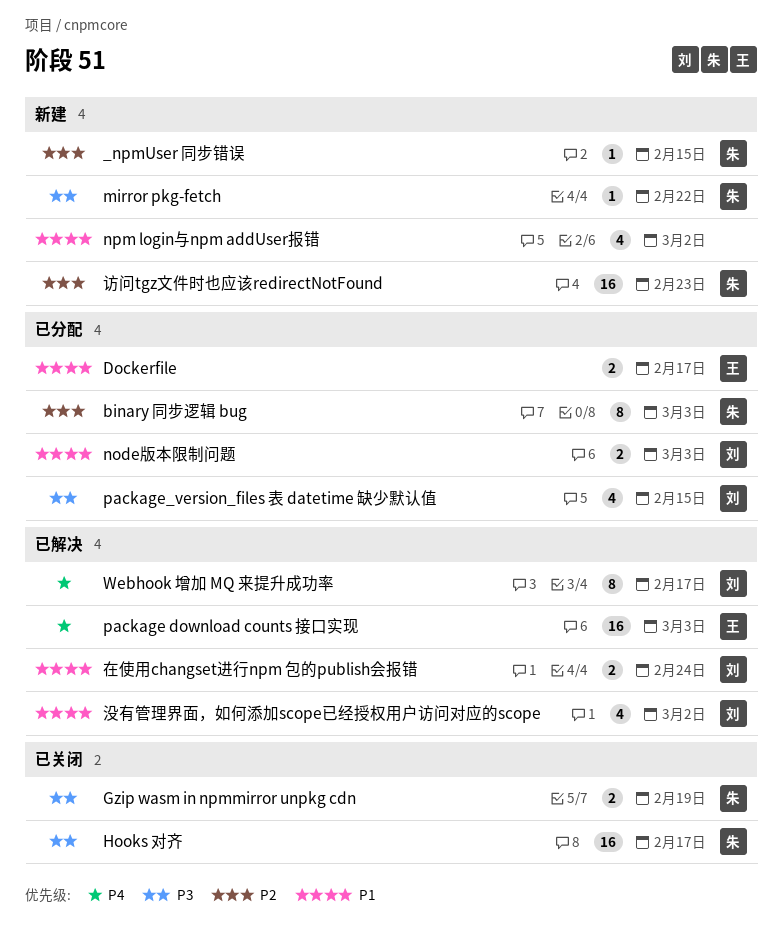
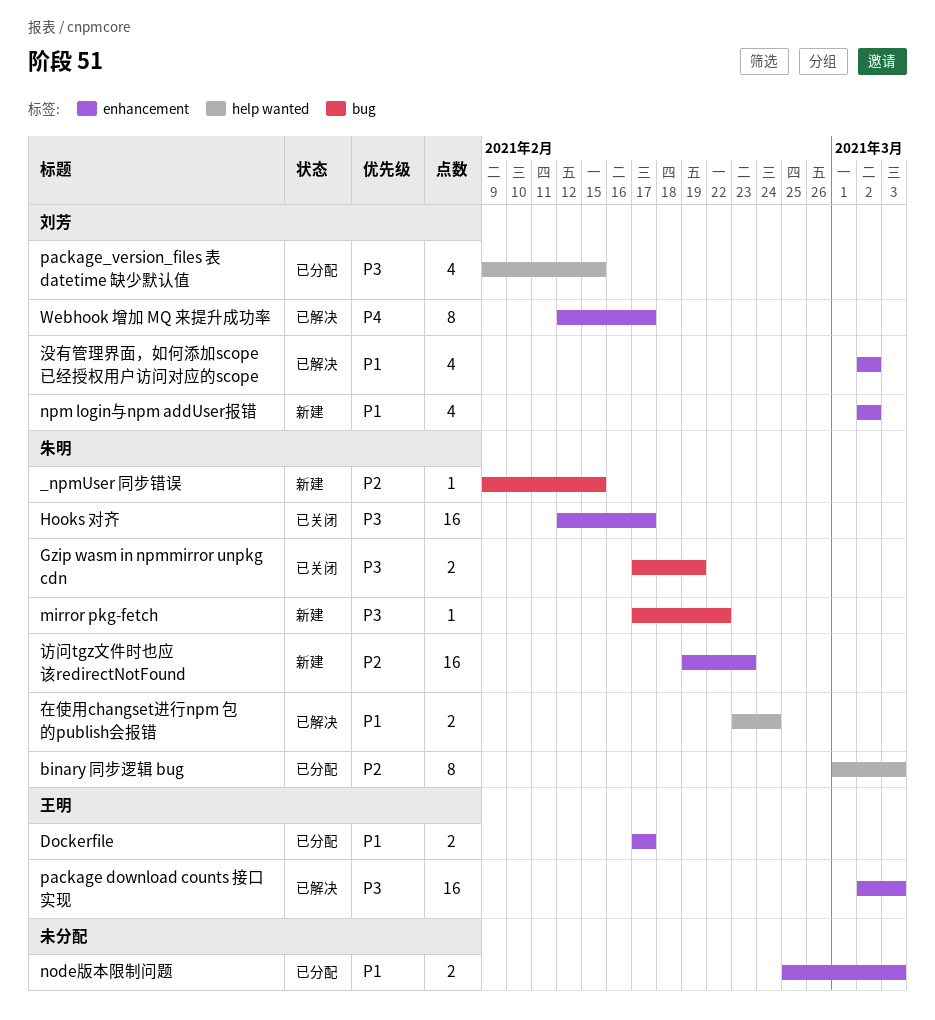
node版本限制问题, owner: 刘芳 -> none
npm login与npm addUser报错, owner: none -> 刘芳
package download counts 接口实现, priority: P4 -> P3
在使用changset进行npm 包的publish会报错, owner: 刘芳 -> 朱明

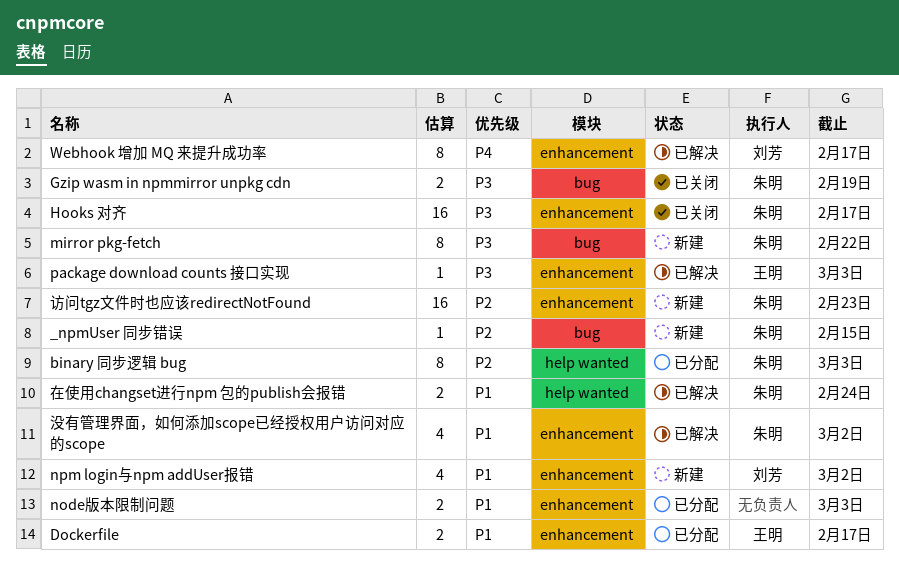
mirror pkg-fetch, estimate: 1 -> 8
package download counts 接口实现, estimate: 16 -> 1
package_version_files 表 datetime 缺少默认值: present -> none
没有管理界面，如何添加scope已经授权用户访问对应的scope, owner: 刘芳 -> 朱明

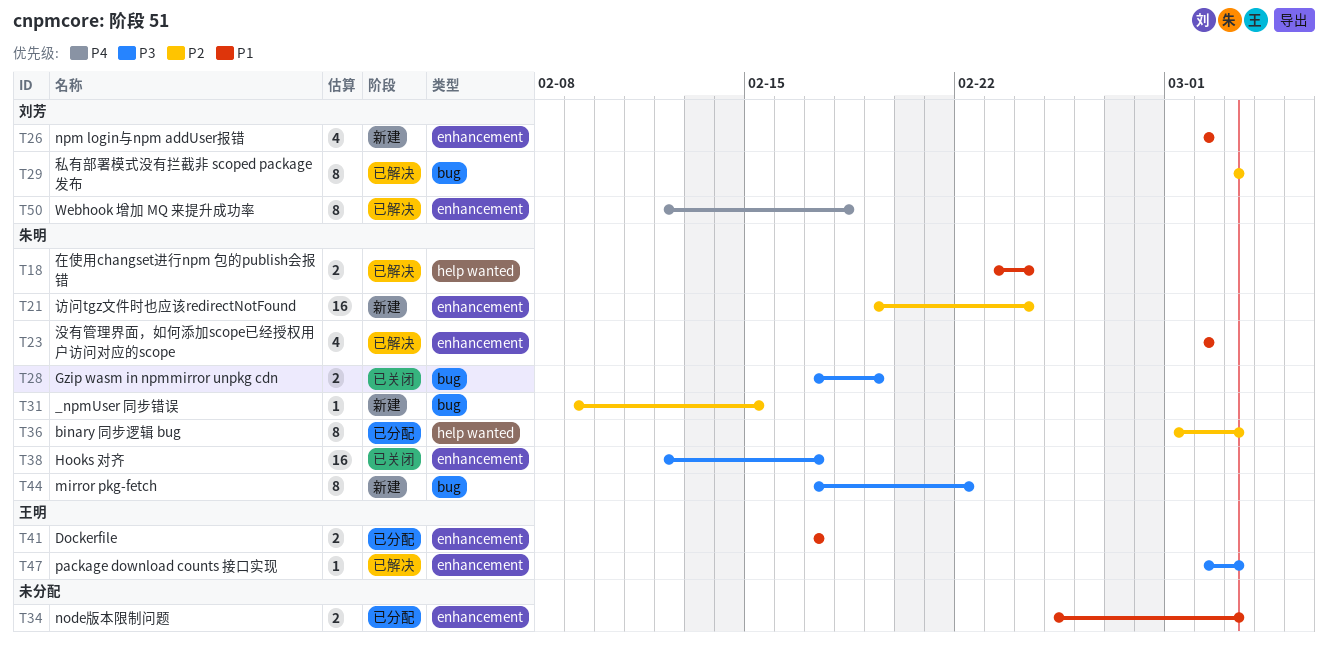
Webhook 增加 MQ 来提升成功率, due: Feb 17 -> Feb 18
私有部署模式没有拦截非 scoped package 发布: none -> present
访问tgz文件时也应该redirectNotFound, due: Feb 23 -> Feb 24

